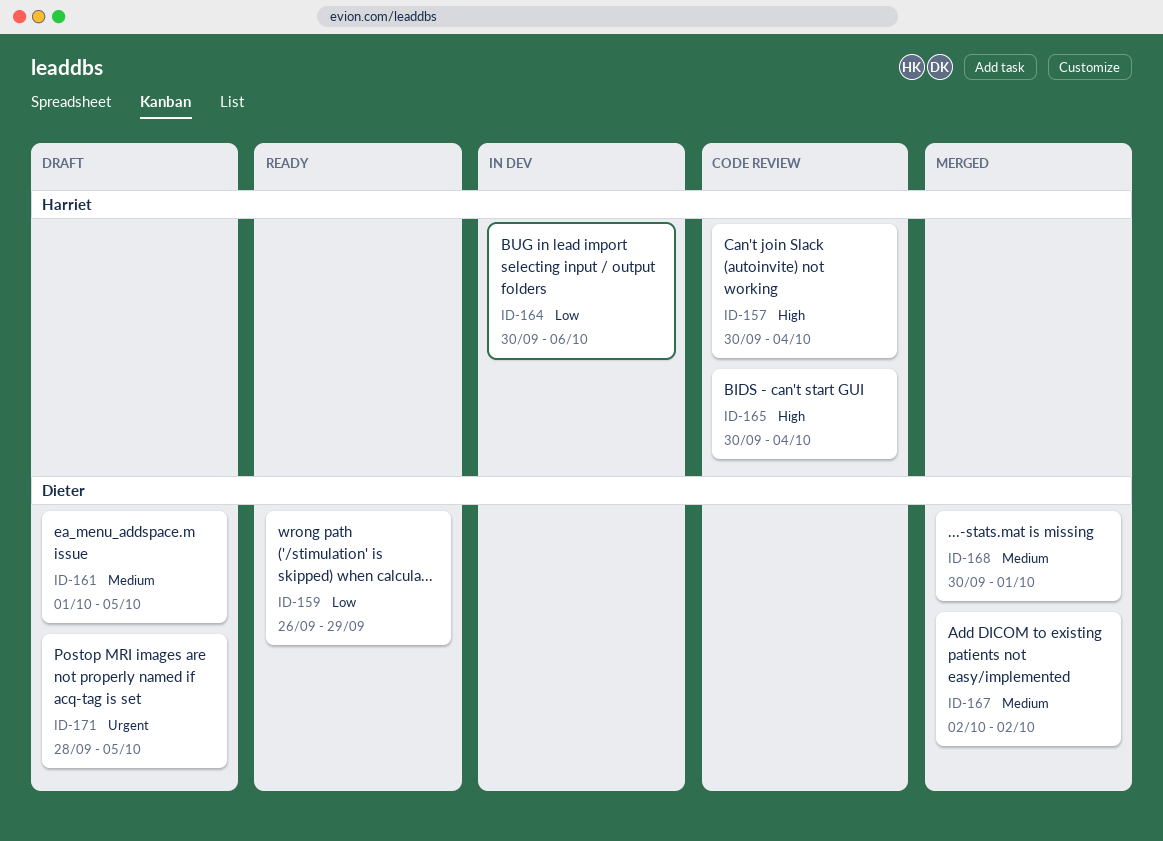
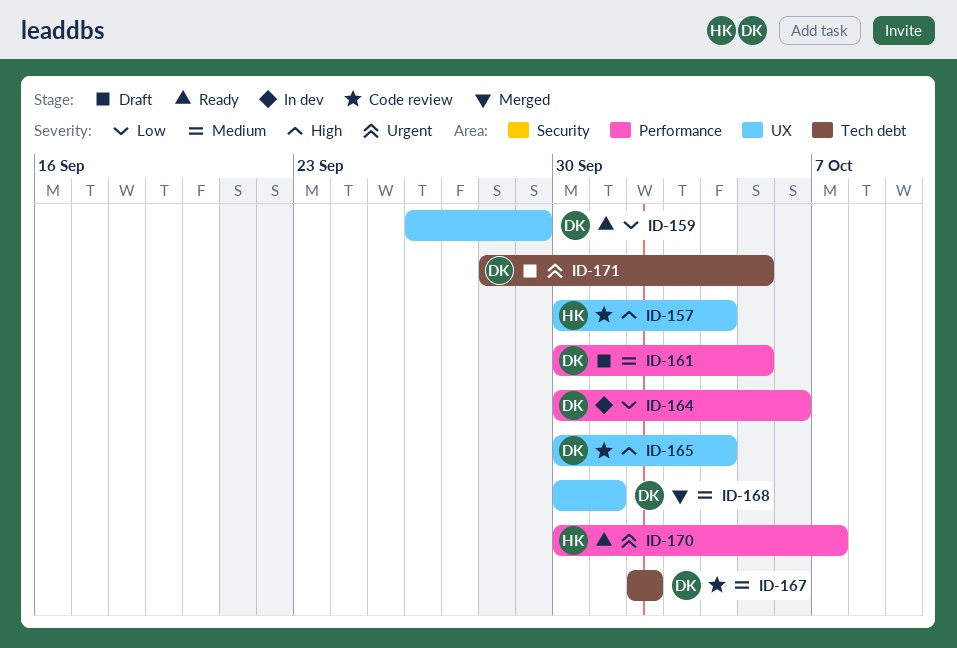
ID-161, start: Oct 1 -> Sep 30
ID-164, owner: Harriet -> Dieter
ID-165, owner: Harriet -> Dieter
ID-167, status: Merged -> Code review
ID-170: none -> present

